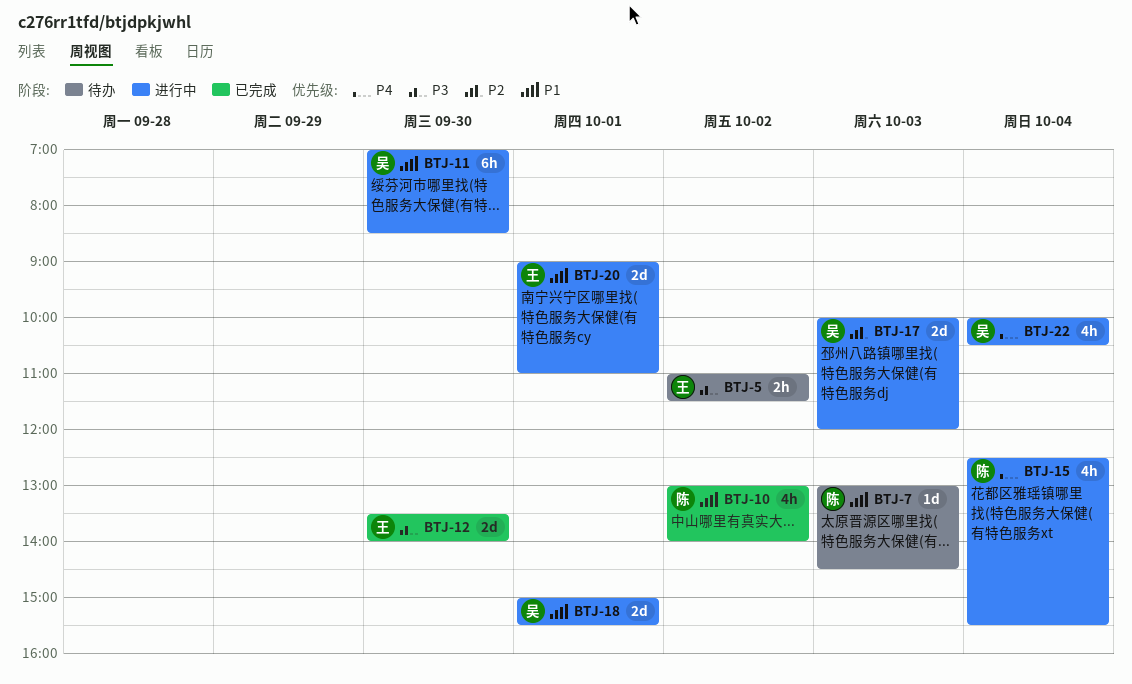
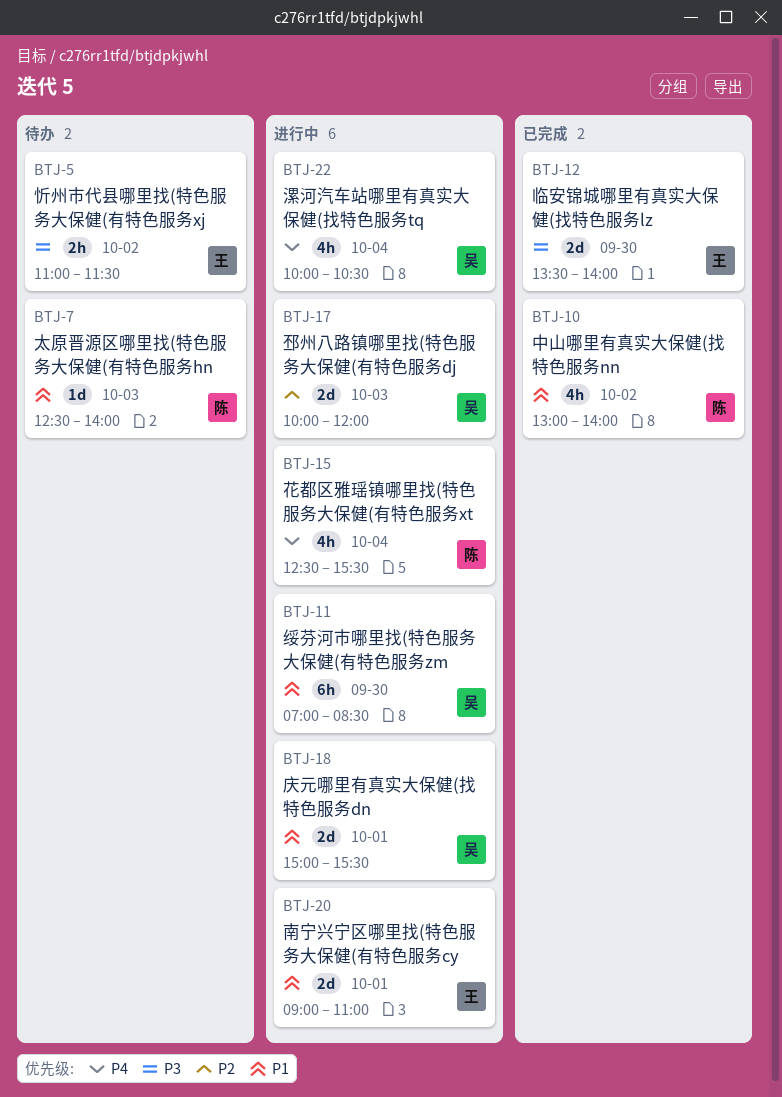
BTJ-7, begins: 13:00 -> 12:30
BTJ-7, ends: 14:30 -> 14:00

